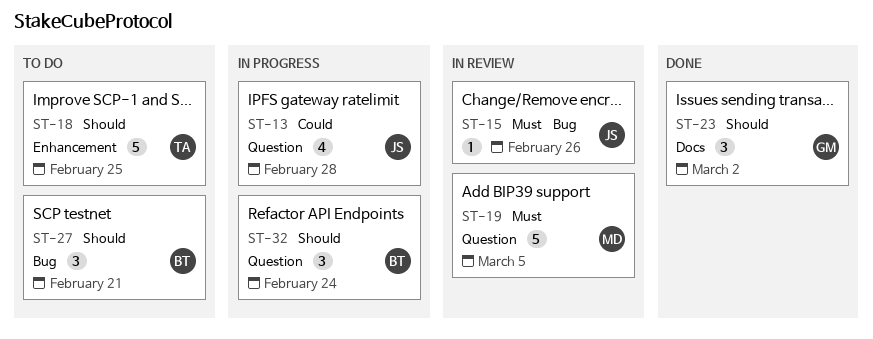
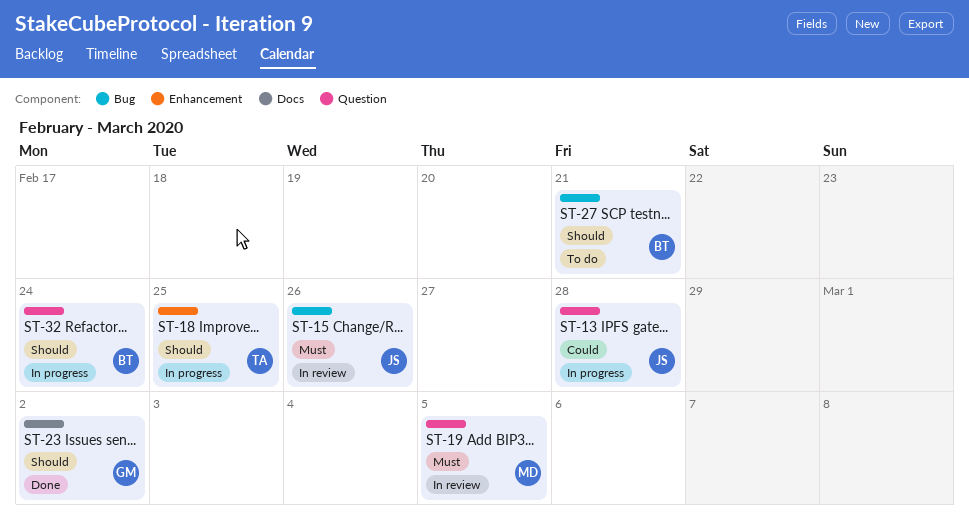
ST-18, status: To do -> In progress

